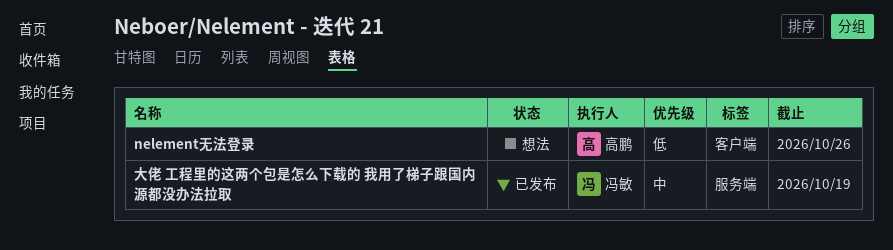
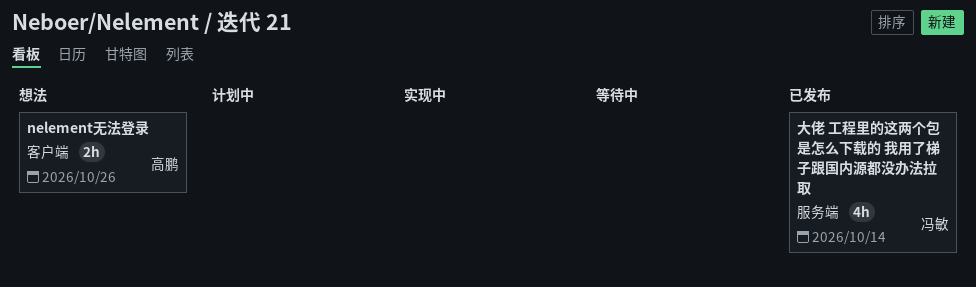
大佬 工程里的这两个包是怎么下载的 我用了梯子跟国内源都没办法拉取, due: Oct 19 -> Oct 14

